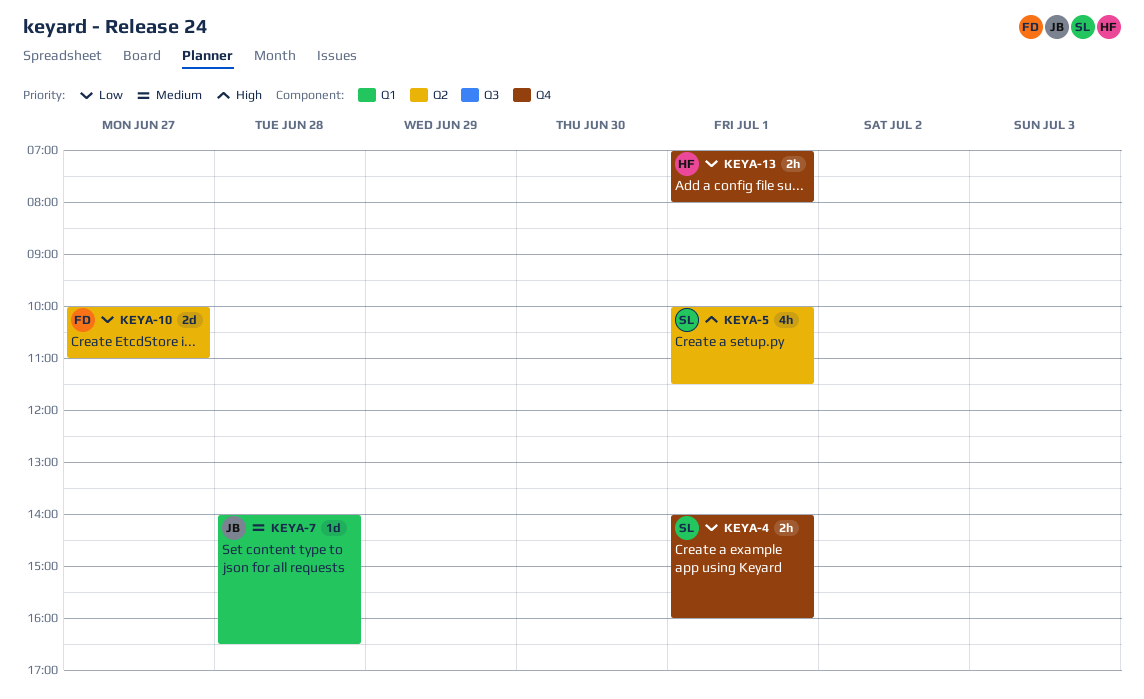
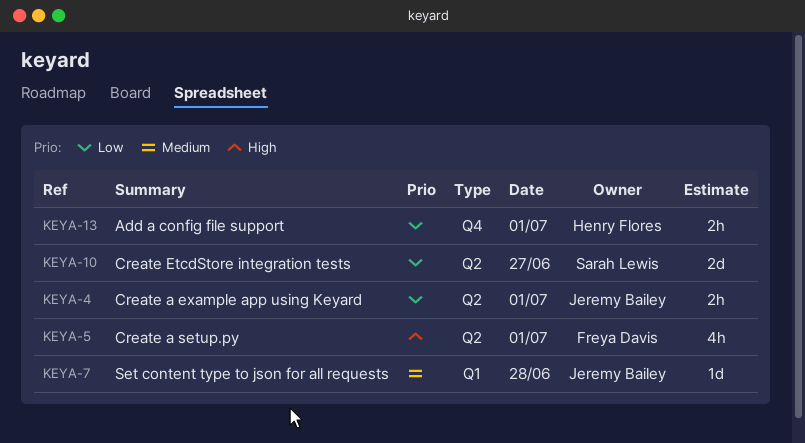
KEYA-4, owner: Sarah Lewis -> Jeremy Bailey
KEYA-4, label: Q4 -> Q2
KEYA-5, owner: Sarah Lewis -> Freya Davis
KEYA-10, owner: Freya Davis -> Sarah Lewis

